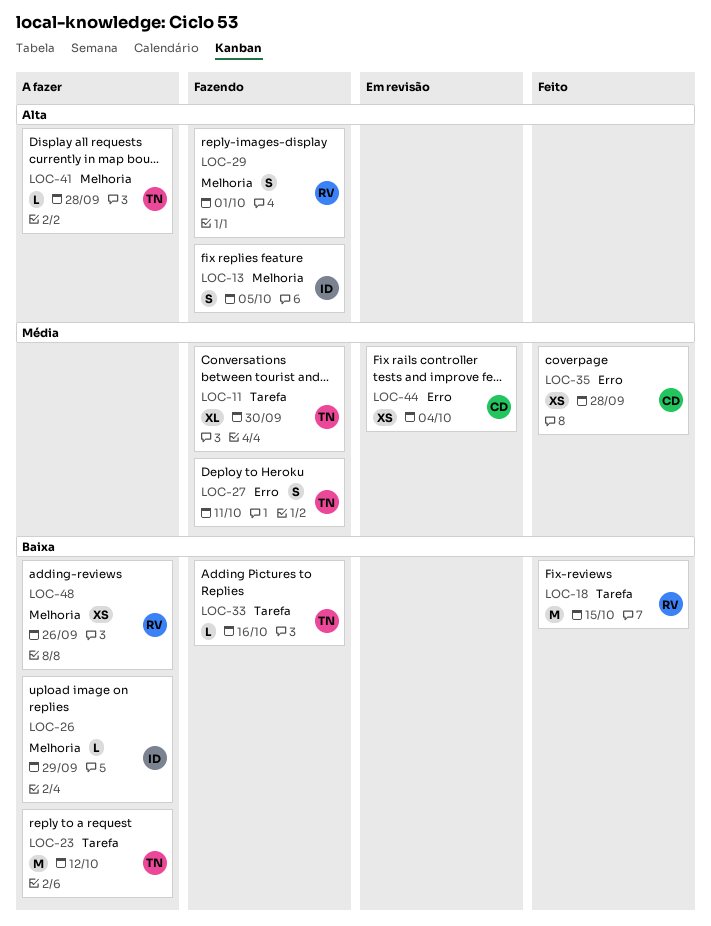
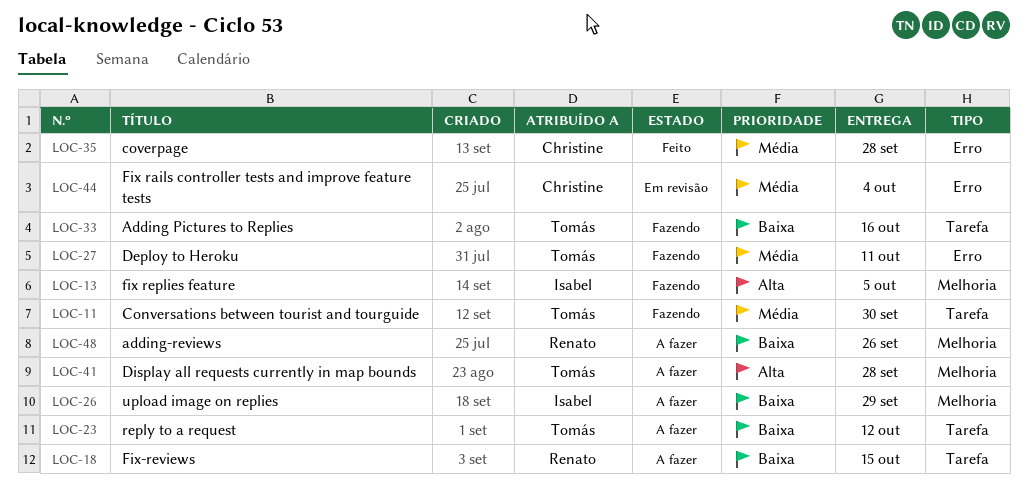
LOC-18, status: Feito -> A fazer
LOC-29: present -> none

